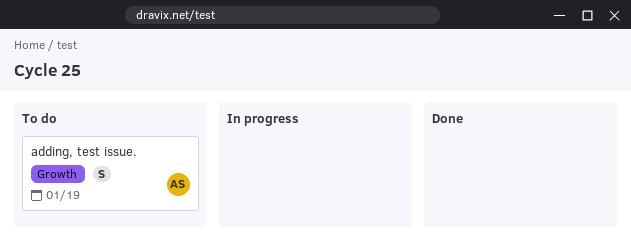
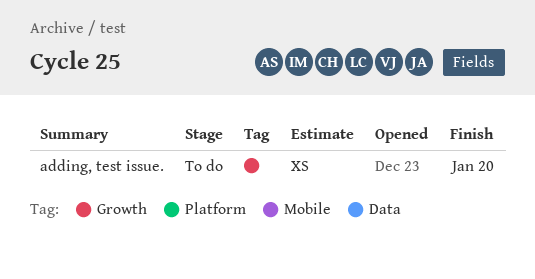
adding, test issue., estimate: S -> XS
adding, test issue., due: Jan 19 -> Jan 20

